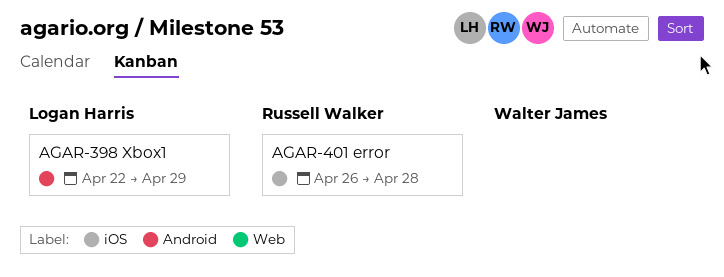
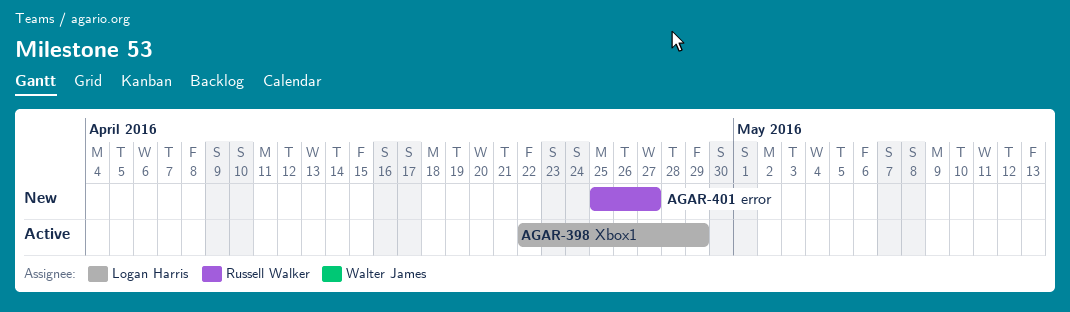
AGAR-401, start: Apr 26 -> Apr 25
AGAR-401, due: Apr 28 -> Apr 27

